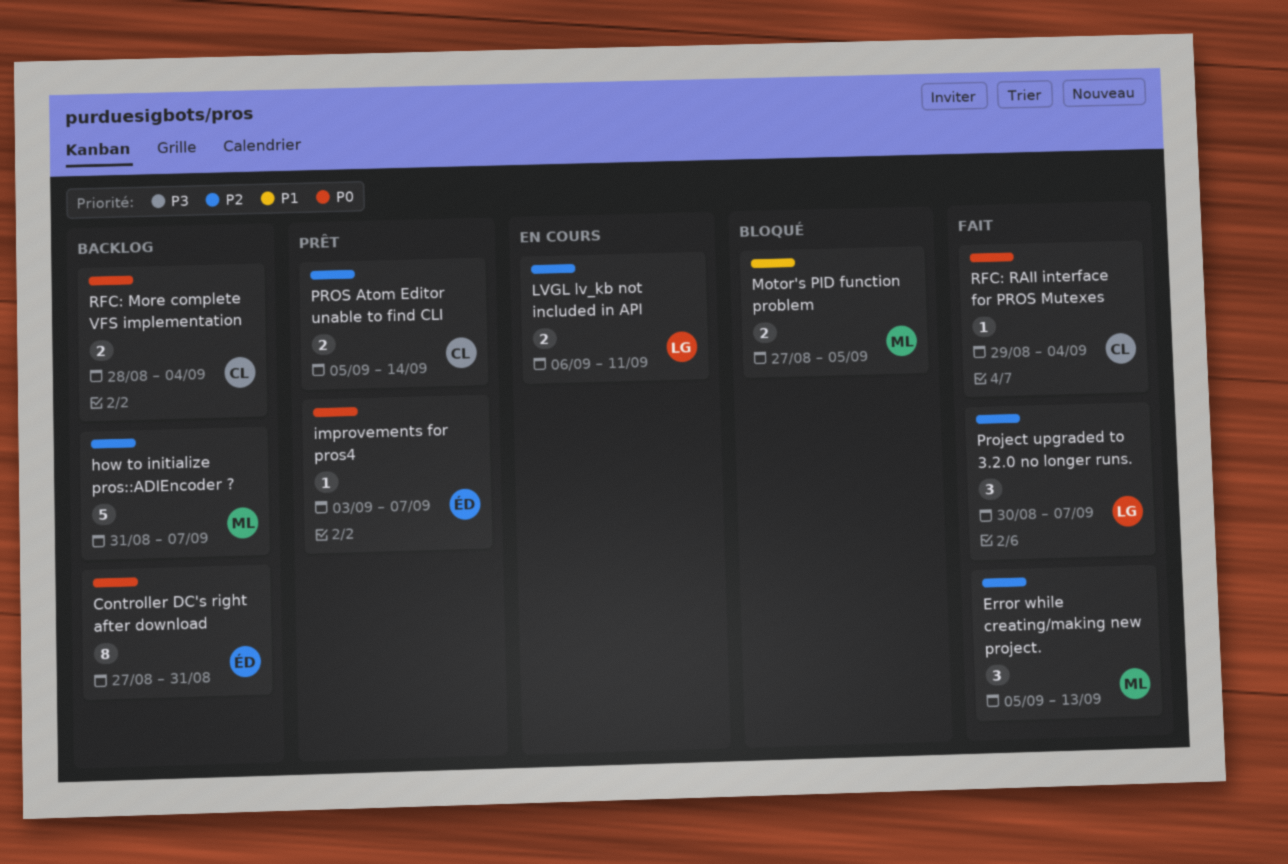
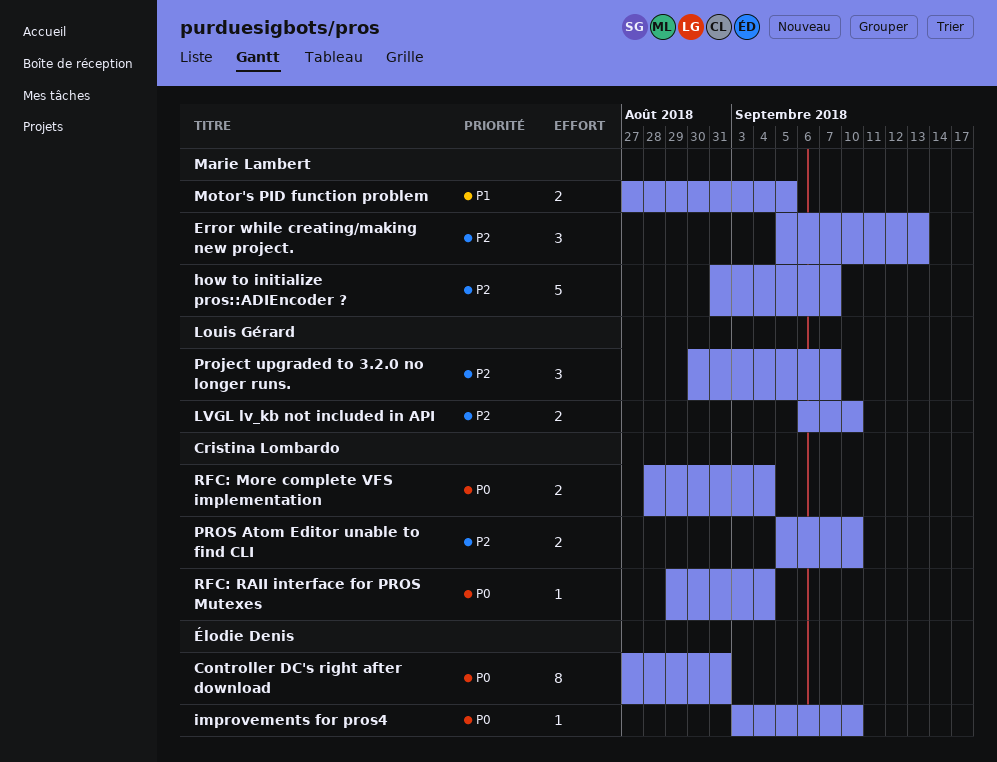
improvements for pros4, due: Sep 7 -> Sep 10
LVGL lv_kb not included in API, due: Sep 11 -> Sep 10
PROS Atom Editor unable to find CLI, due: Sep 14 -> Sep 10

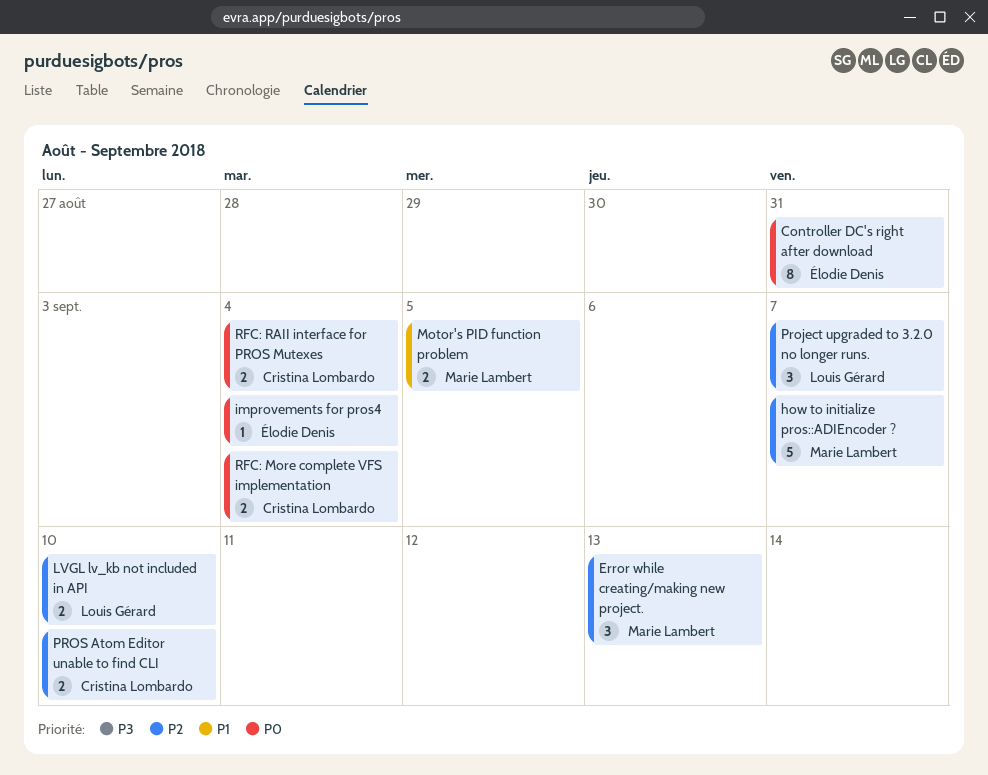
improvements for pros4, due: Sep 10 -> Sep 4
RFC: RAII interface for PROS Mutexes, estimate: 1 -> 2

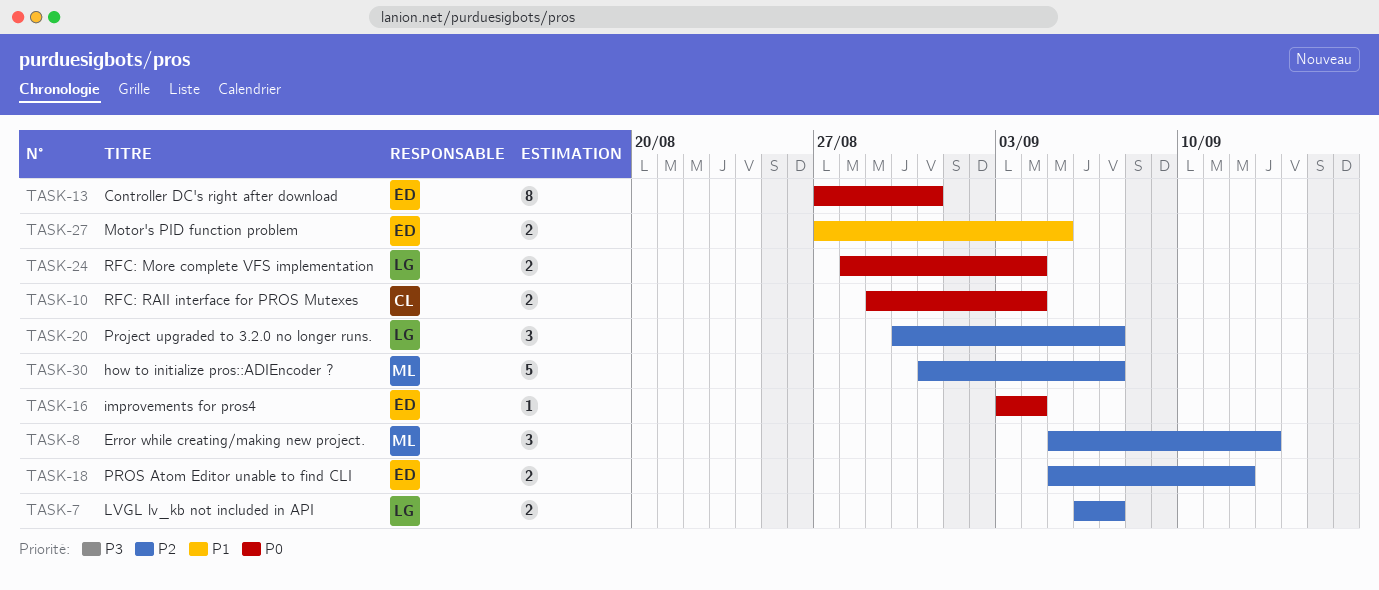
LVGL lv_kb not included in API, due: Sep 10 -> Sep 7
Motor's PID function problem, owner: Marie Lambert -> Élodie Denis
PROS Atom Editor unable to find CLI, owner: Cristina Lombardo -> Élodie Denis
PROS Atom Editor unable to find CLI, due: Sep 10 -> Sep 12
RFC: More complete VFS implementation, owner: Cristina Lombardo -> Louis Gérard

